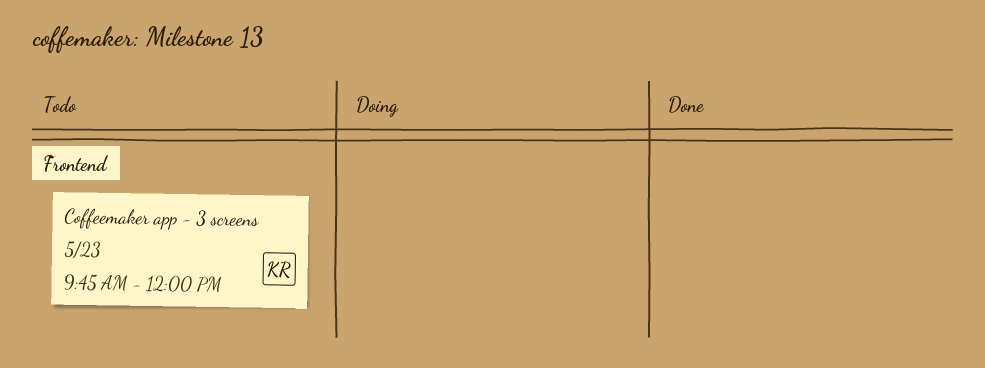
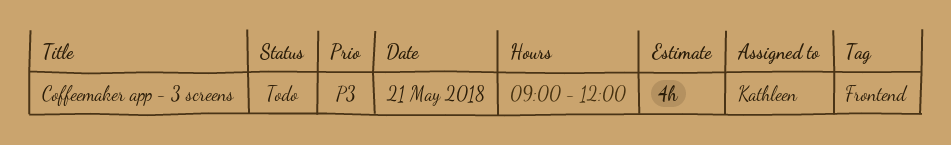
Coffeemaker app - 3 screens, day: May 23 -> May 21
Coffeemaker app - 3 screens, begins: 09:45 -> 09:00

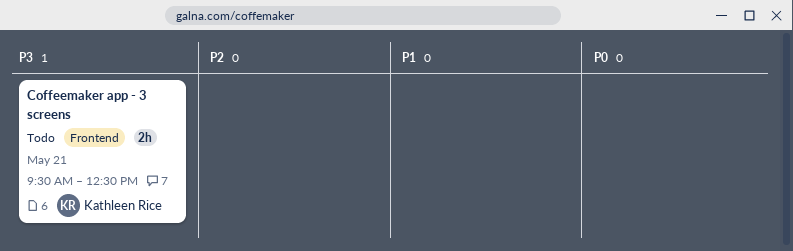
Coffeemaker app - 3 screens, estimate: 4h -> 2h
Coffeemaker app - 3 screens, begins: 09:00 -> 09:30
Coffeemaker app - 3 screens, ends: 12:00 -> 12:30

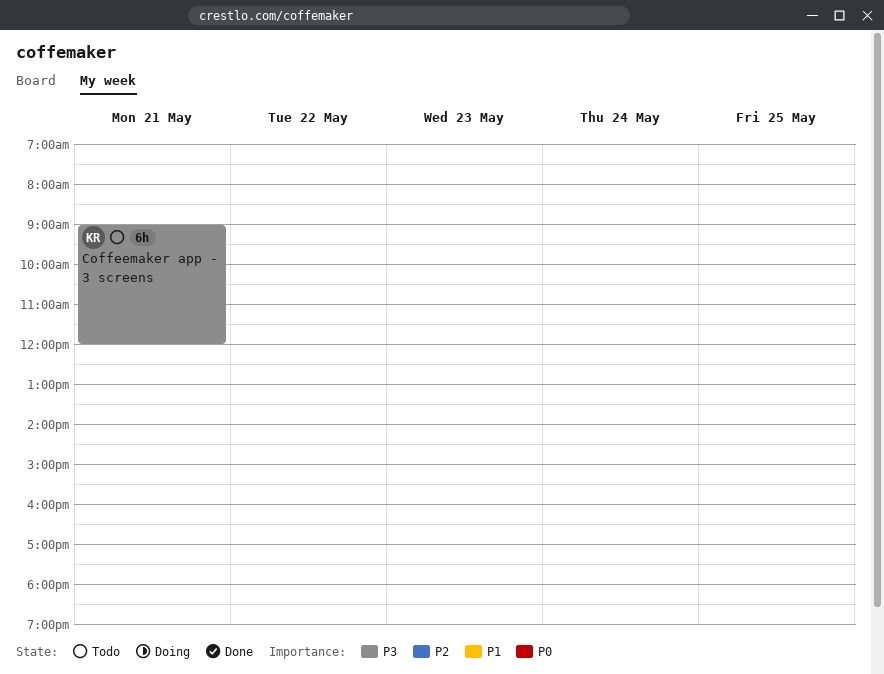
Coffeemaker app - 3 screens, estimate: 2h -> 6h
Coffeemaker app - 3 screens, begins: 09:30 -> 09:00
Coffeemaker app - 3 screens, ends: 12:30 -> 12:00

